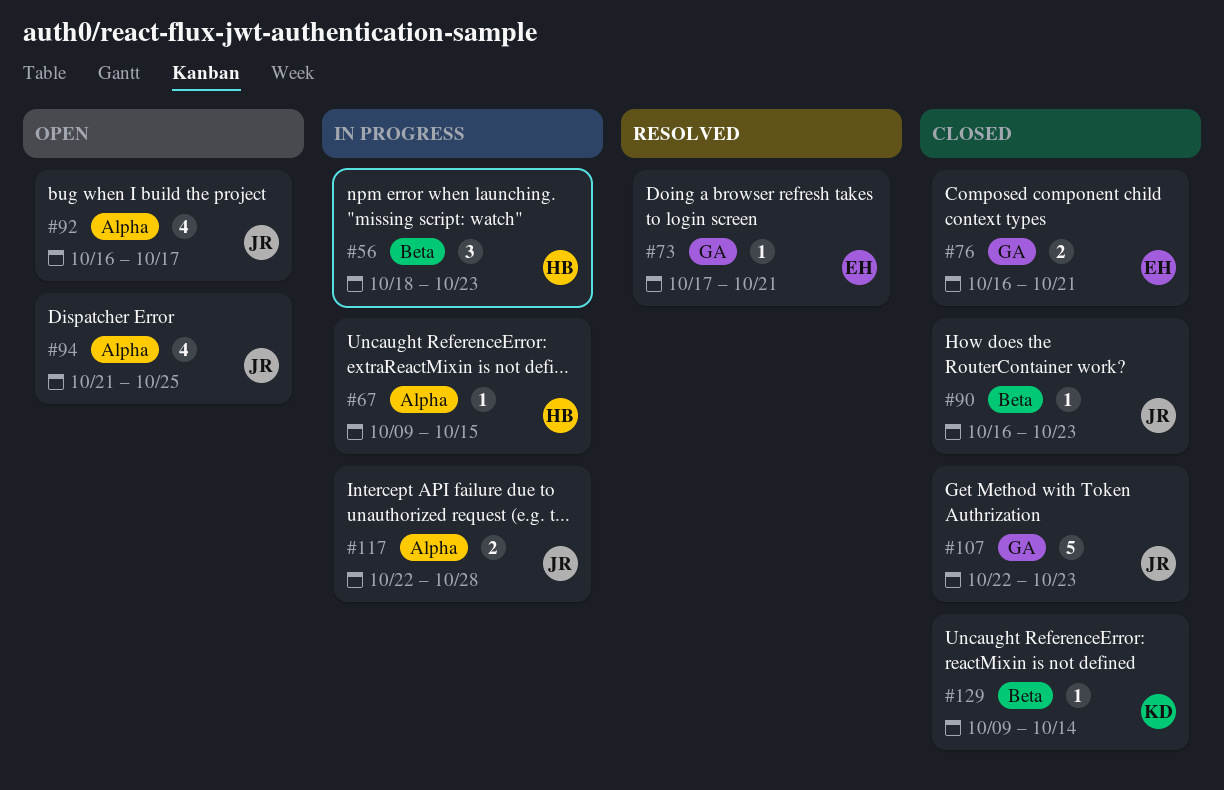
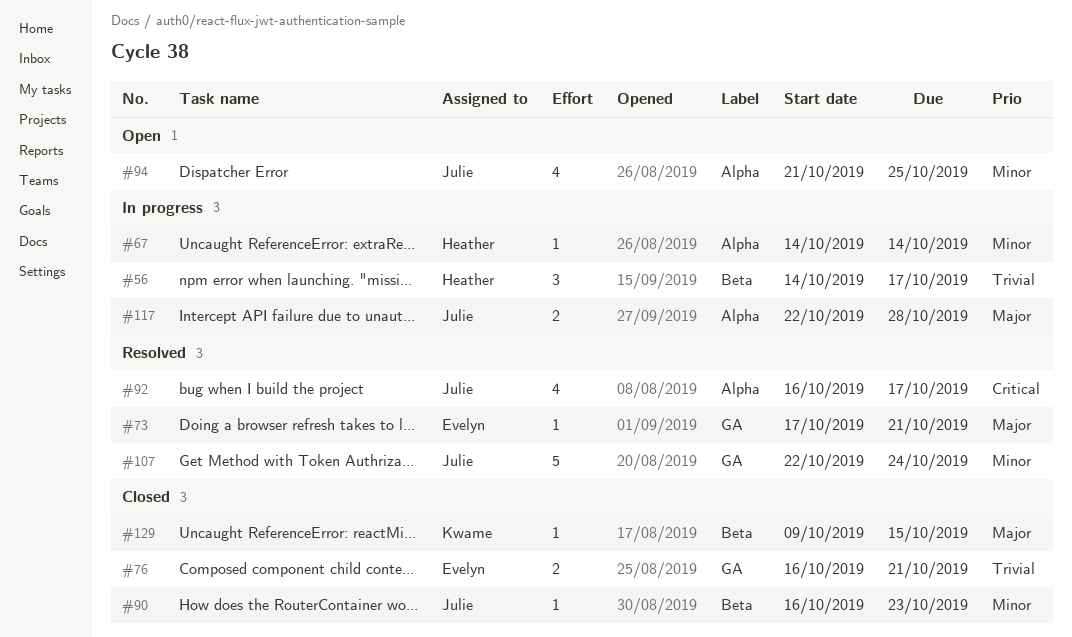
#56, start: Oct 18 -> Oct 14
#56, due: Oct 23 -> Oct 17
#67, start: Oct 9 -> Oct 14
#67, due: Oct 15 -> Oct 14
#92, status: Open -> Resolved
#107, status: Closed -> Resolved
#107, due: Oct 23 -> Oct 24
#129, due: Oct 14 -> Oct 15

